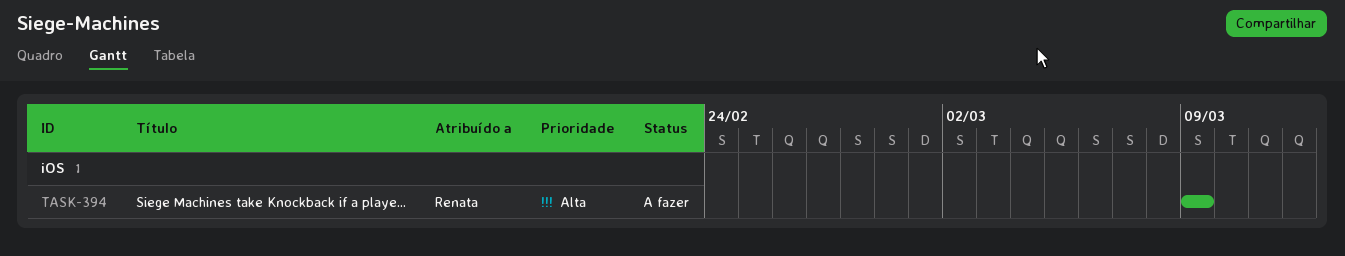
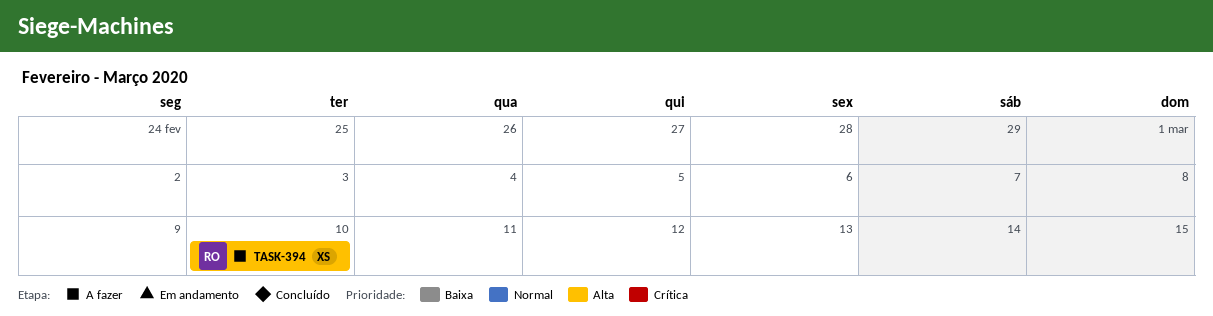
TASK-394, start: Mar 9 -> Mar 10
TASK-394, due: Mar 9 -> Mar 10

